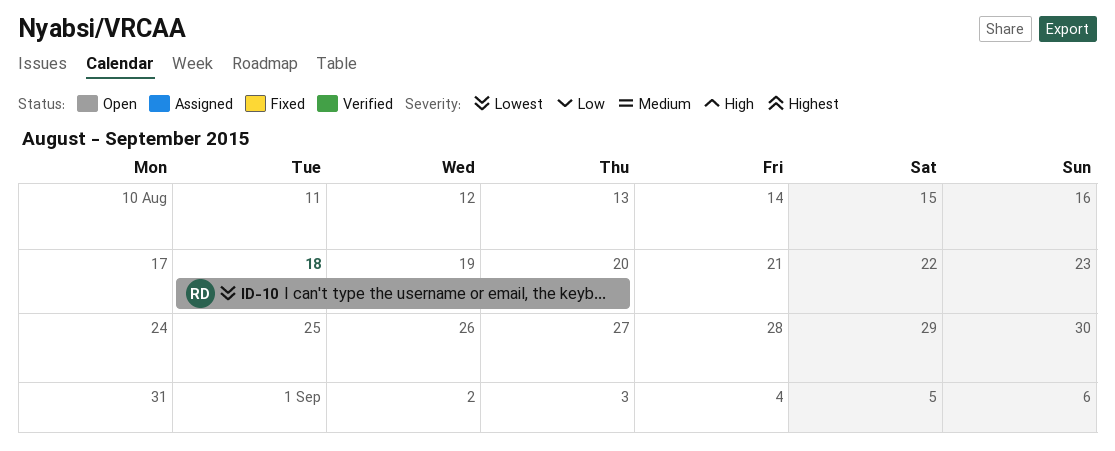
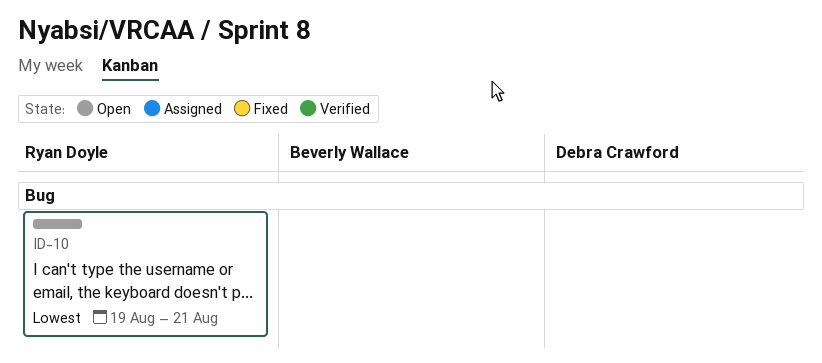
ID-10, start: Aug 18 -> Aug 19
ID-10, due: Aug 20 -> Aug 21

